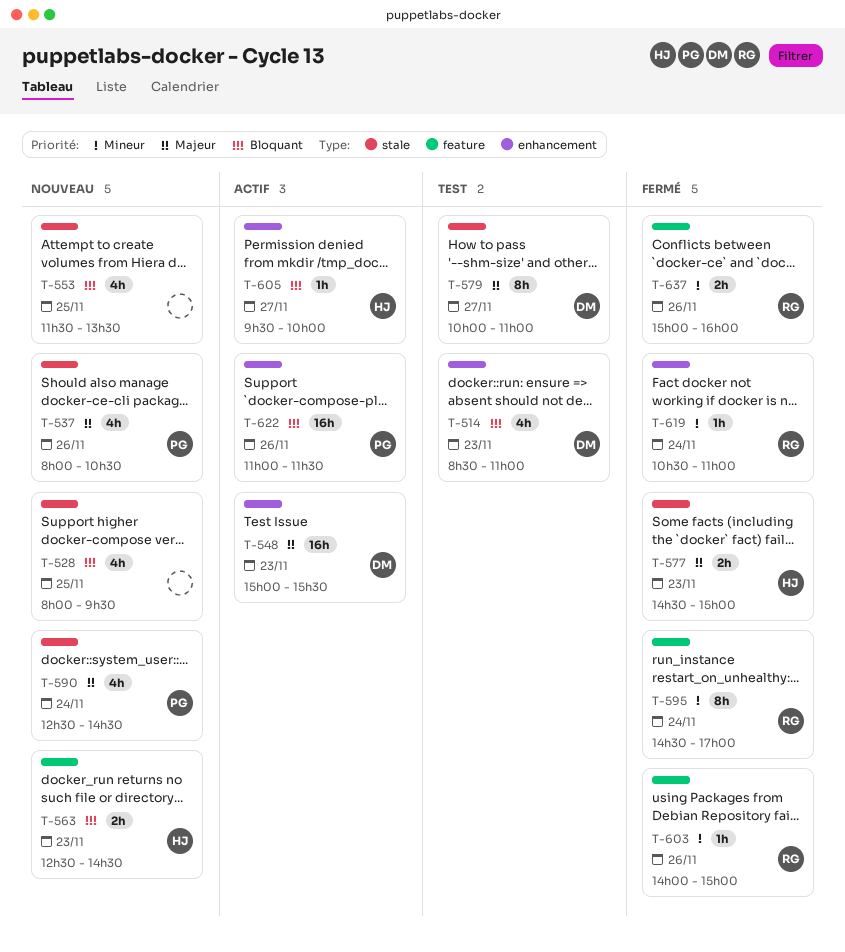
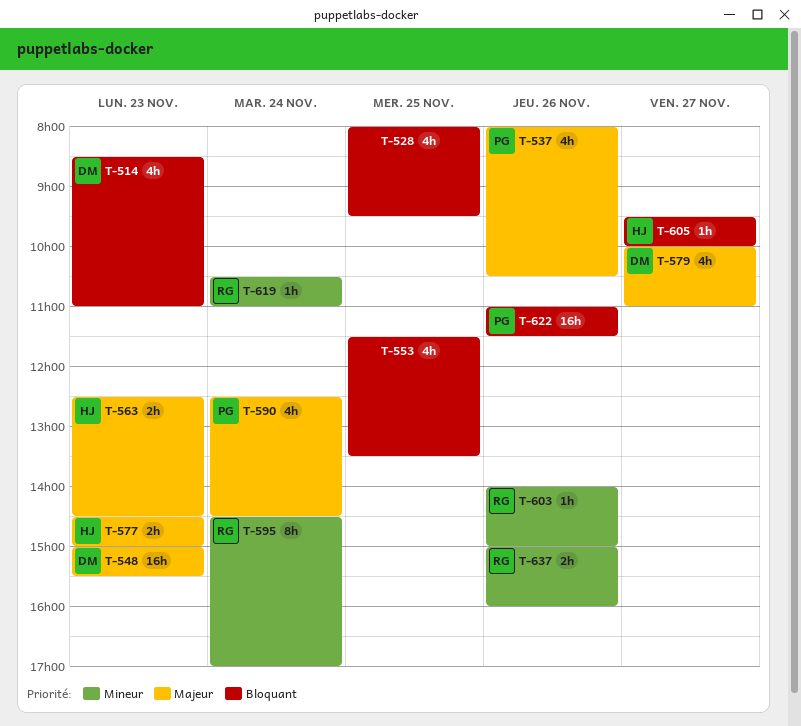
T-563, priority: Bloquant -> Majeur
T-579, estimate: 8h -> 4h

